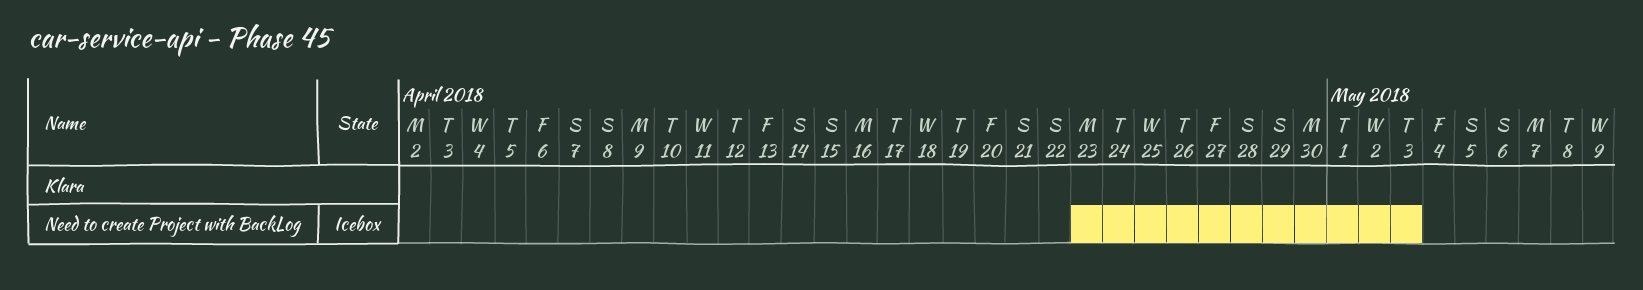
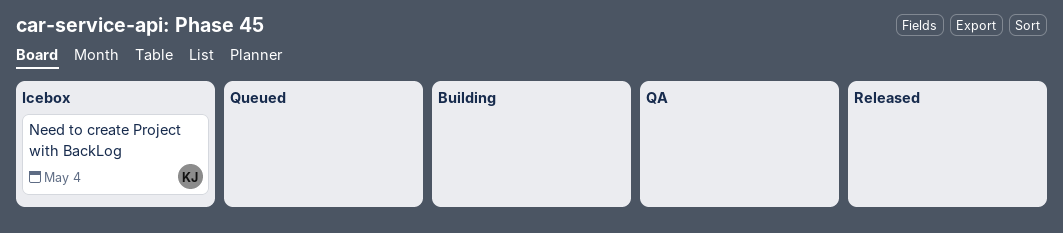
Need to create Project with BackLog, due: May 3 -> May 4

